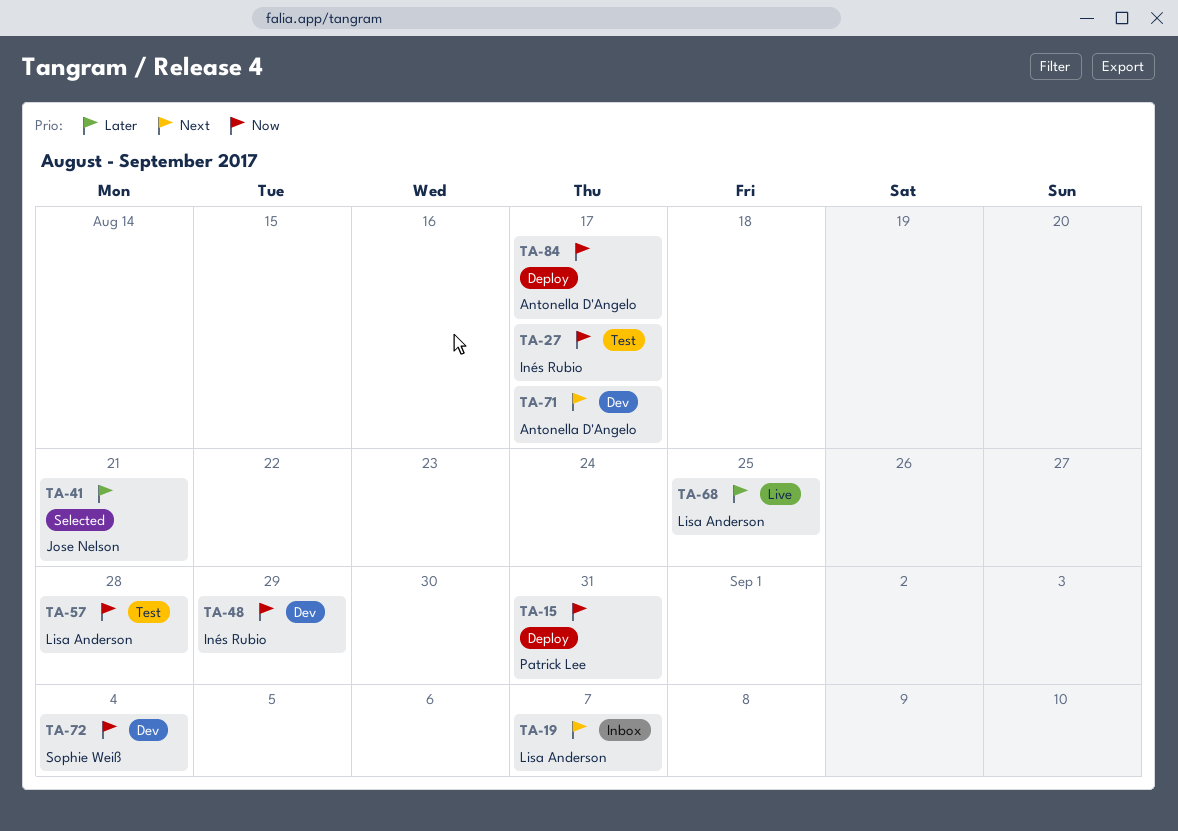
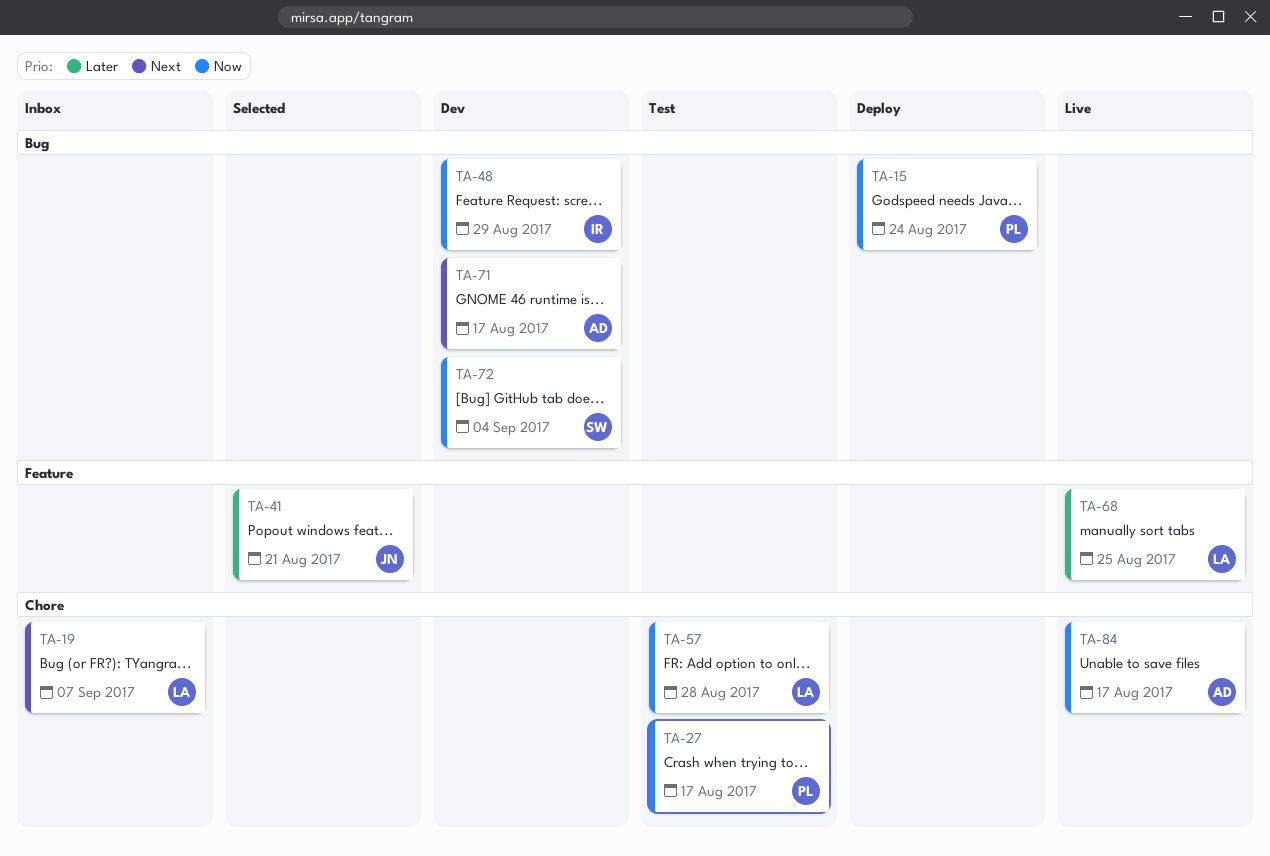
TA-15, due: Aug 31 -> Aug 24
TA-27, owner: Inés Rubio -> Patrick Lee
TA-84, status: Deploy -> Live

